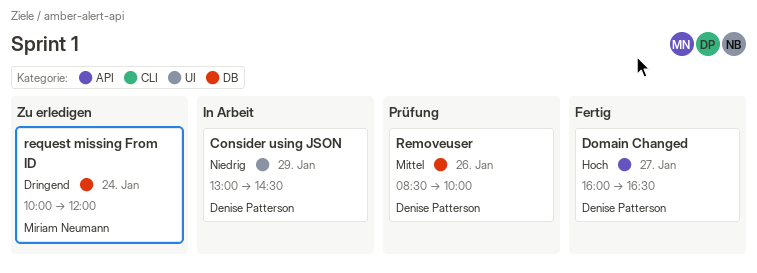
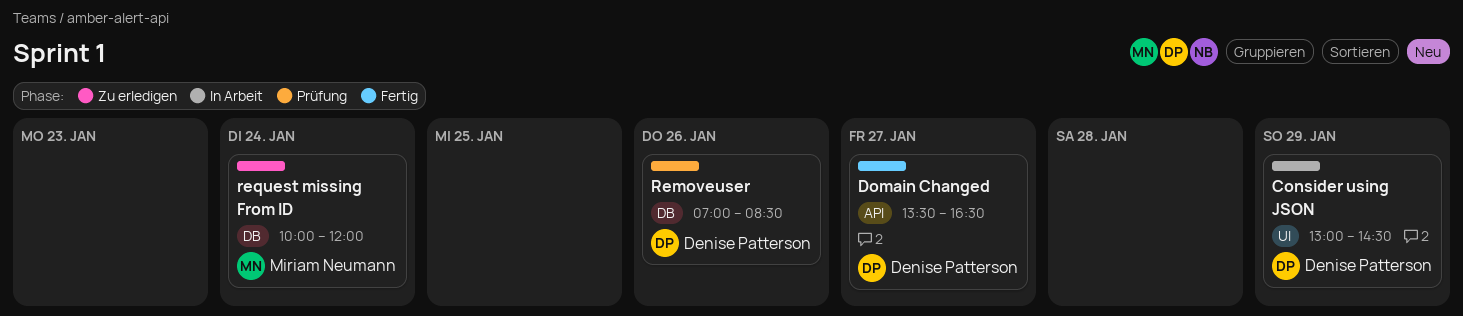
Domain Changed, begins: 16:00 -> 13:30
Removeuser, begins: 08:30 -> 07:00
Removeuser, ends: 10:00 -> 08:30

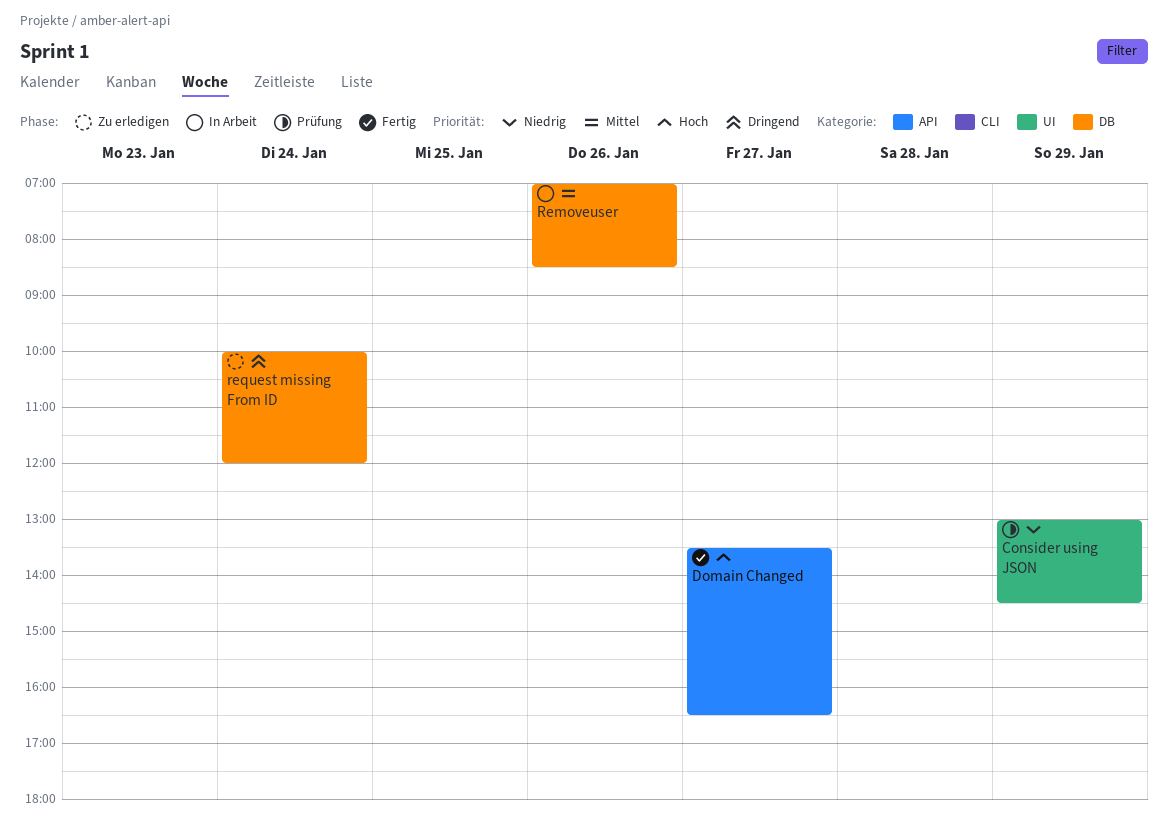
Consider using JSON, status: In Arbeit -> Prüfung
Removeuser, status: Prüfung -> In Arbeit

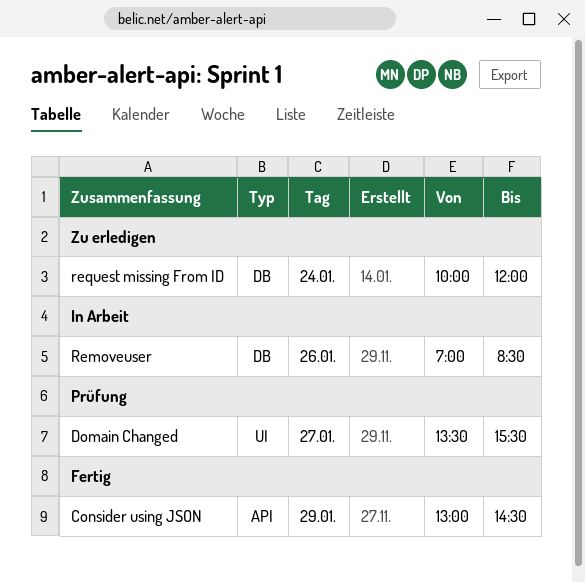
Consider using JSON, status: Prüfung -> Fertig
Consider using JSON, label: UI -> API
Domain Changed, status: Fertig -> Prüfung
Domain Changed, label: API -> UI
Domain Changed, ends: 16:30 -> 15:30

